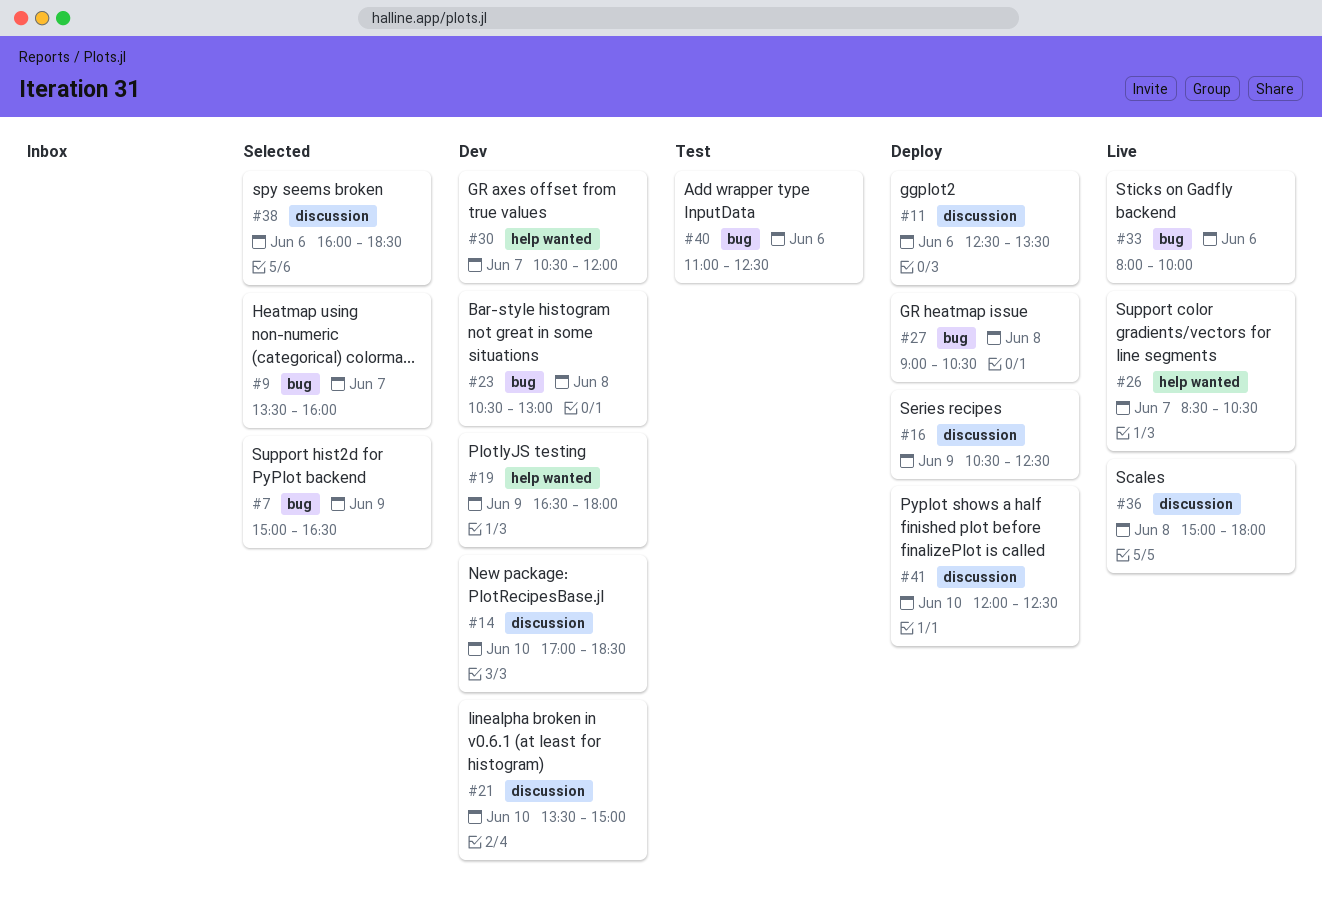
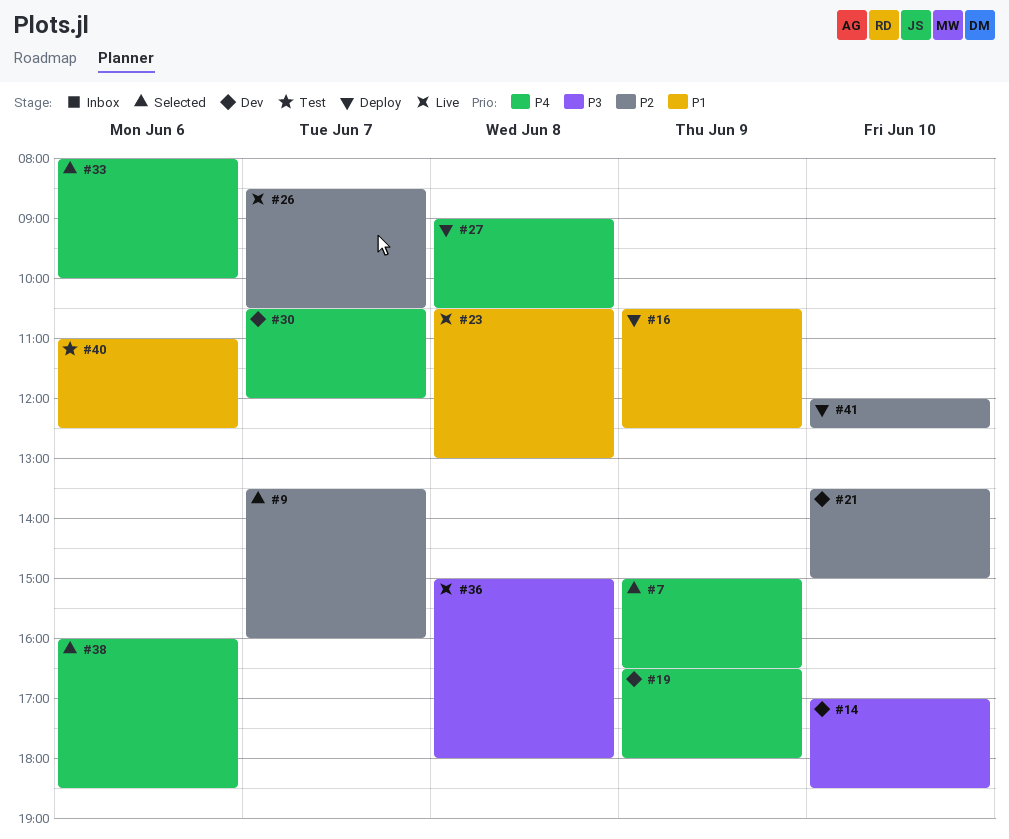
#11: present -> none
#23, status: Dev -> Live
#33, status: Live -> Selected

